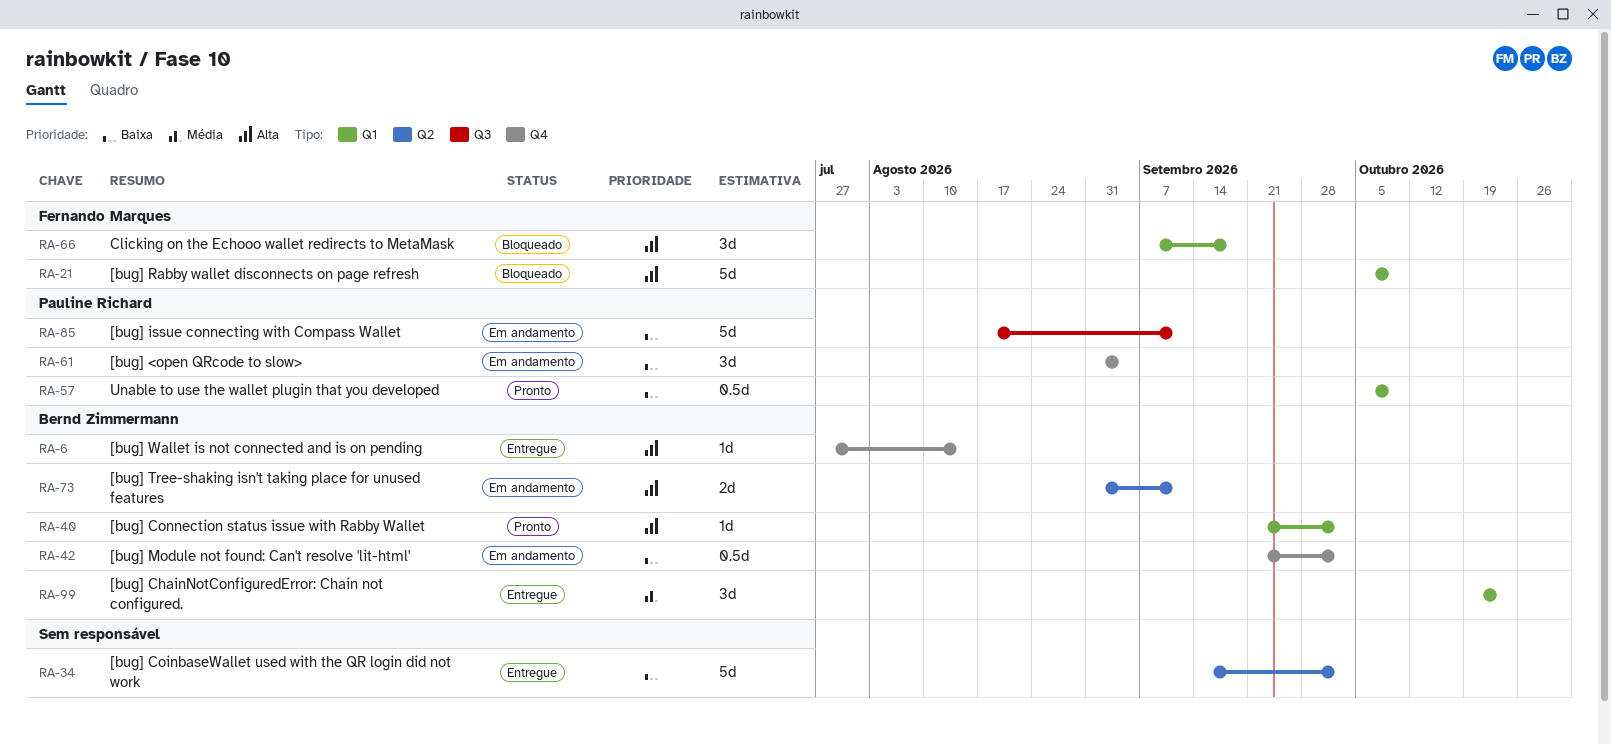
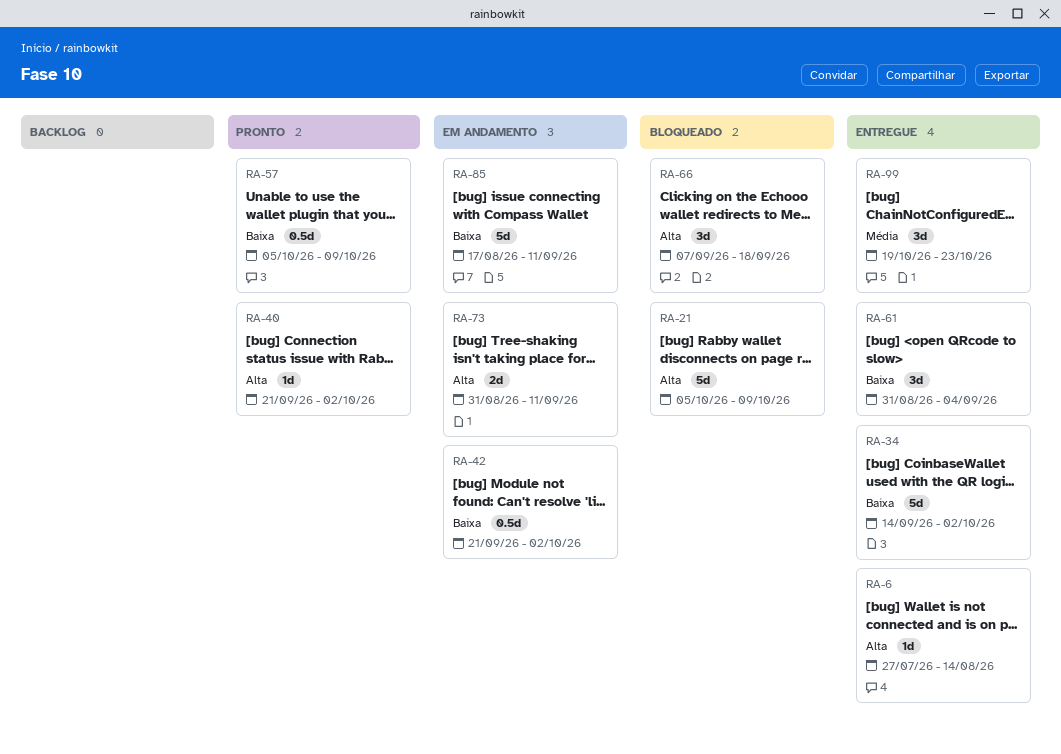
RA-61, status: Em andamento -> Entregue

